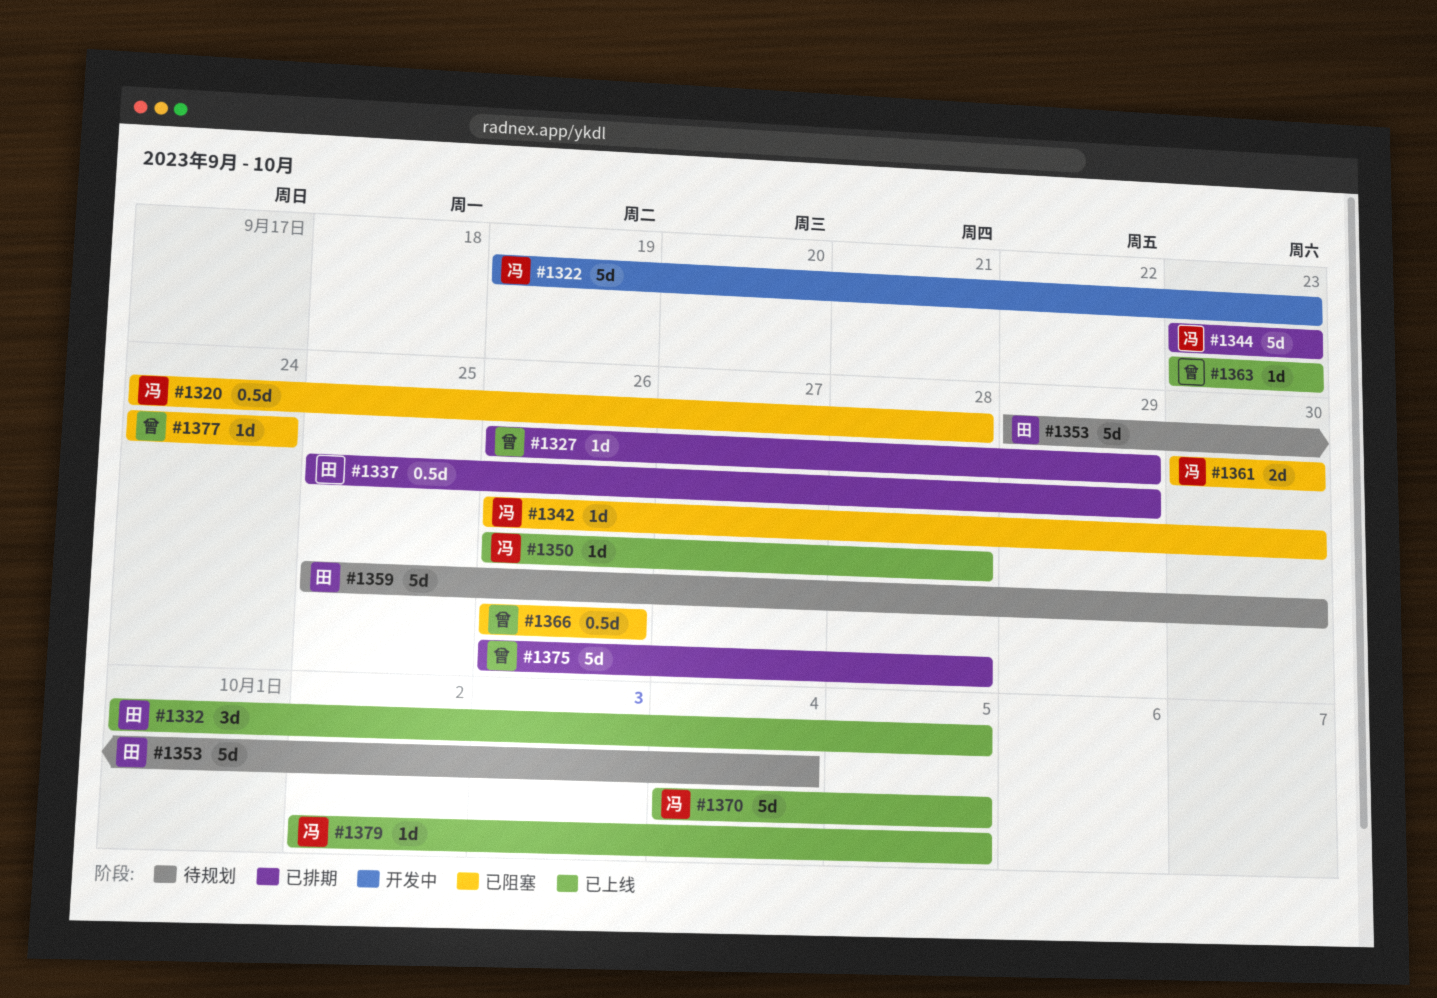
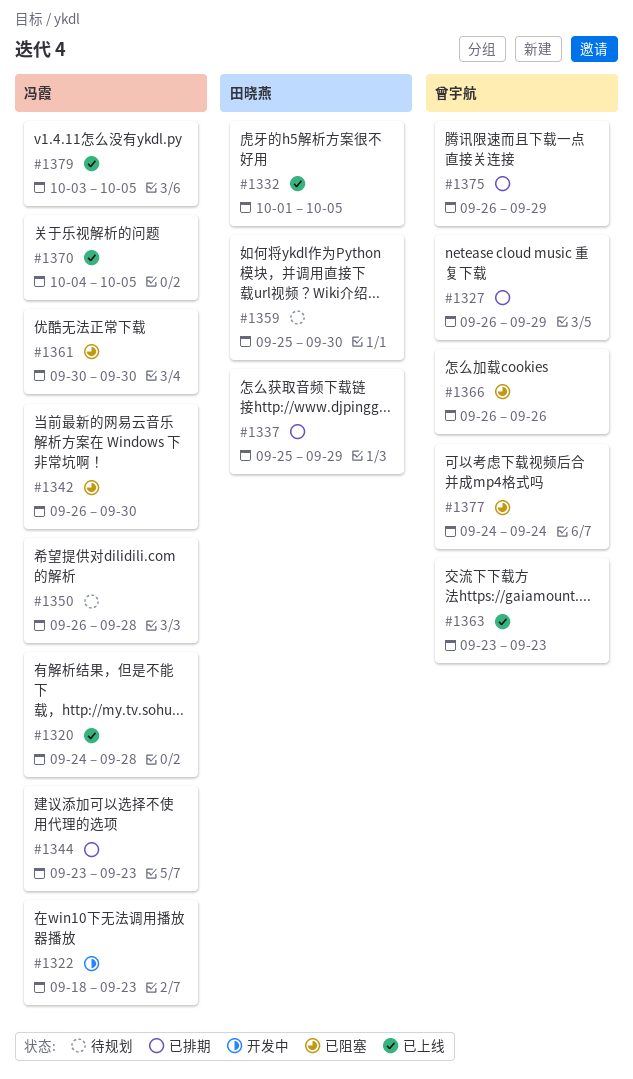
#1320, status: 已阻塞 -> 已上线
#1322, start: Sep 19 -> Sep 18
#1350, status: 已上线 -> 待规划
#1353: present -> none
#1375, due: Sep 28 -> Sep 29
#1379, start: Oct 2 -> Oct 3

